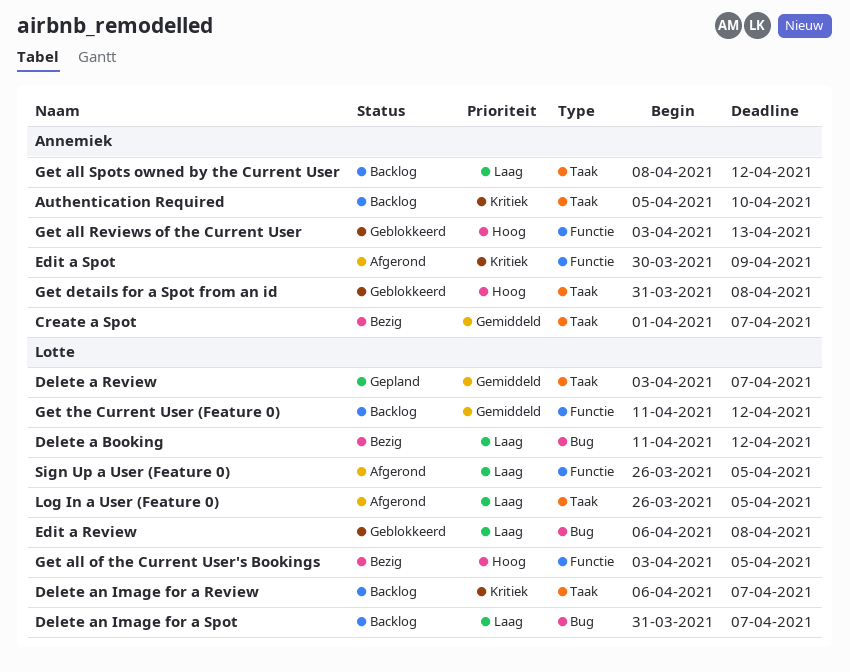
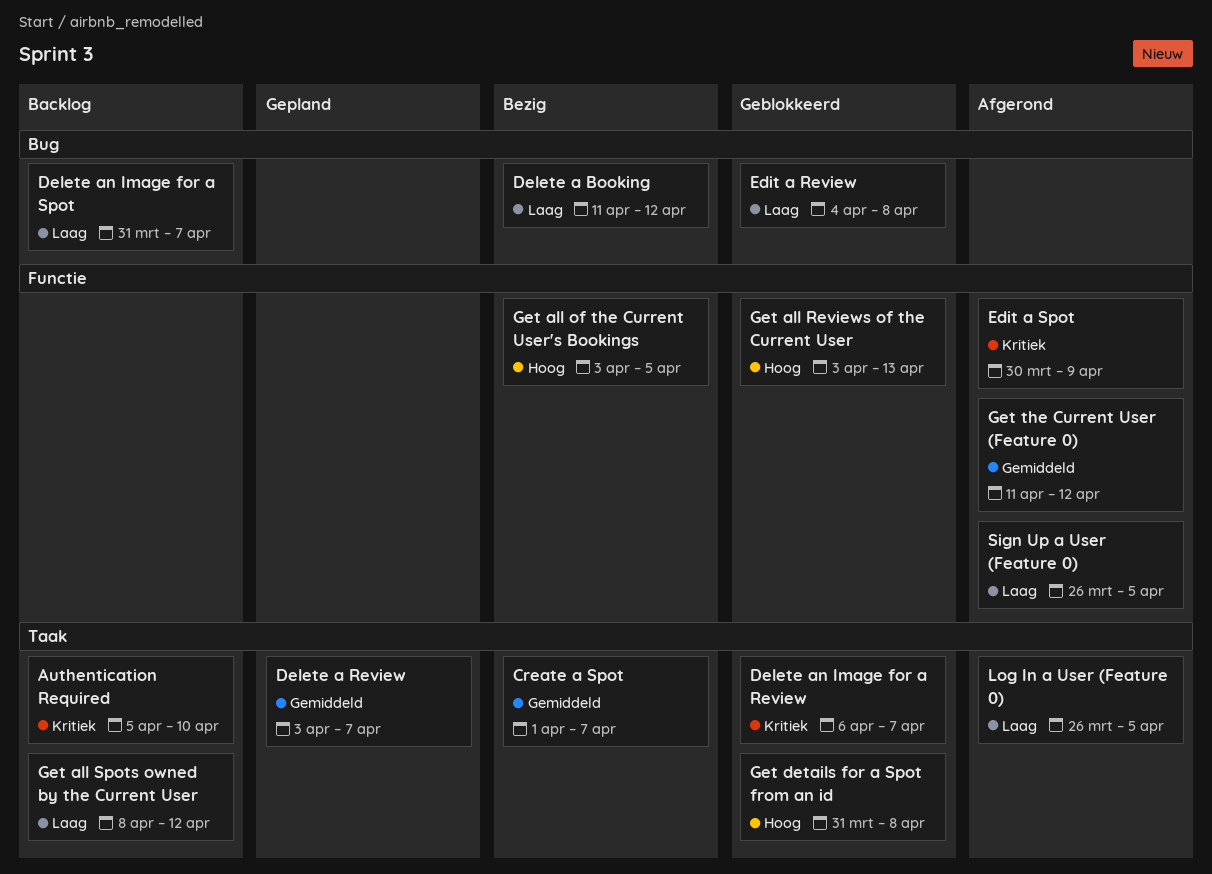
Delete an Image for a Review, status: Backlog -> Geblokkeerd
Edit a Review, start: Apr 6 -> Apr 4
Get the Current User (Feature 0), status: Backlog -> Afgerond

